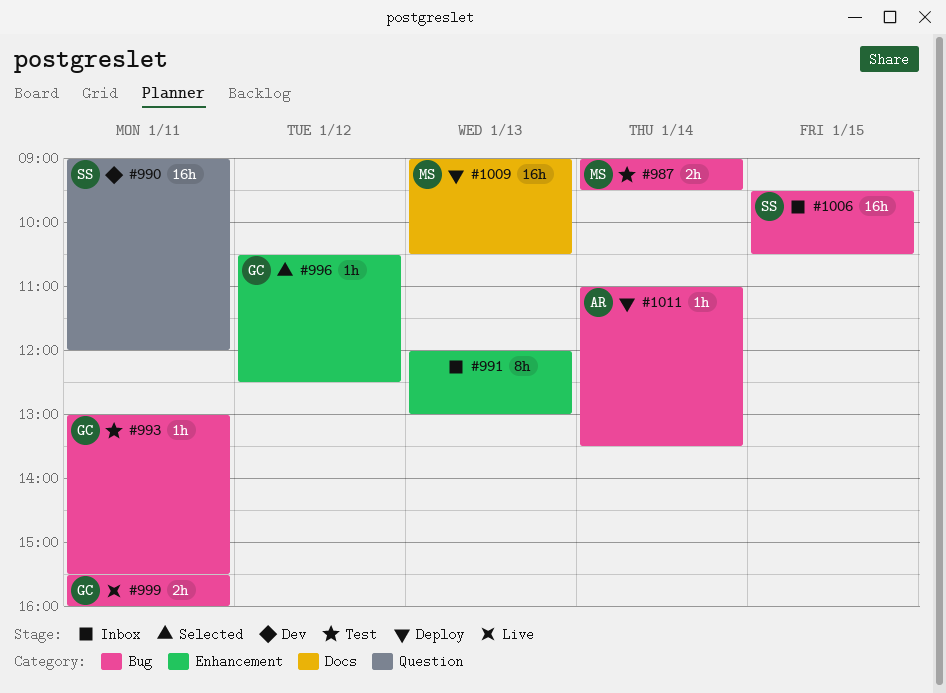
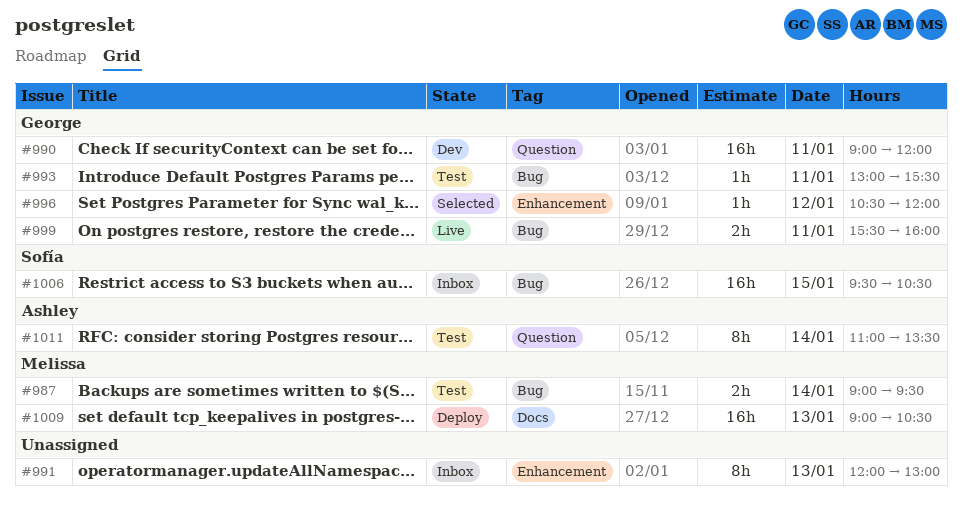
#990, owner: Sofía -> George
#996, ends: 12:30 -> 12:00
#1011, status: Deploy -> Test
#1011, label: Bug -> Question
#1011, estimate: 1h -> 8h

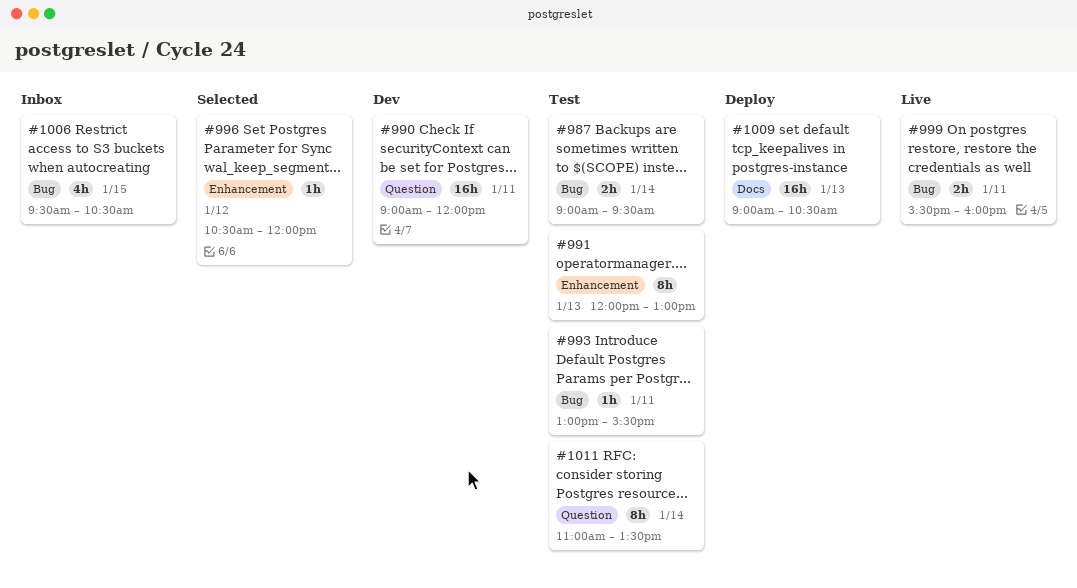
#991, status: Inbox -> Test
#1006, estimate: 16h -> 4h

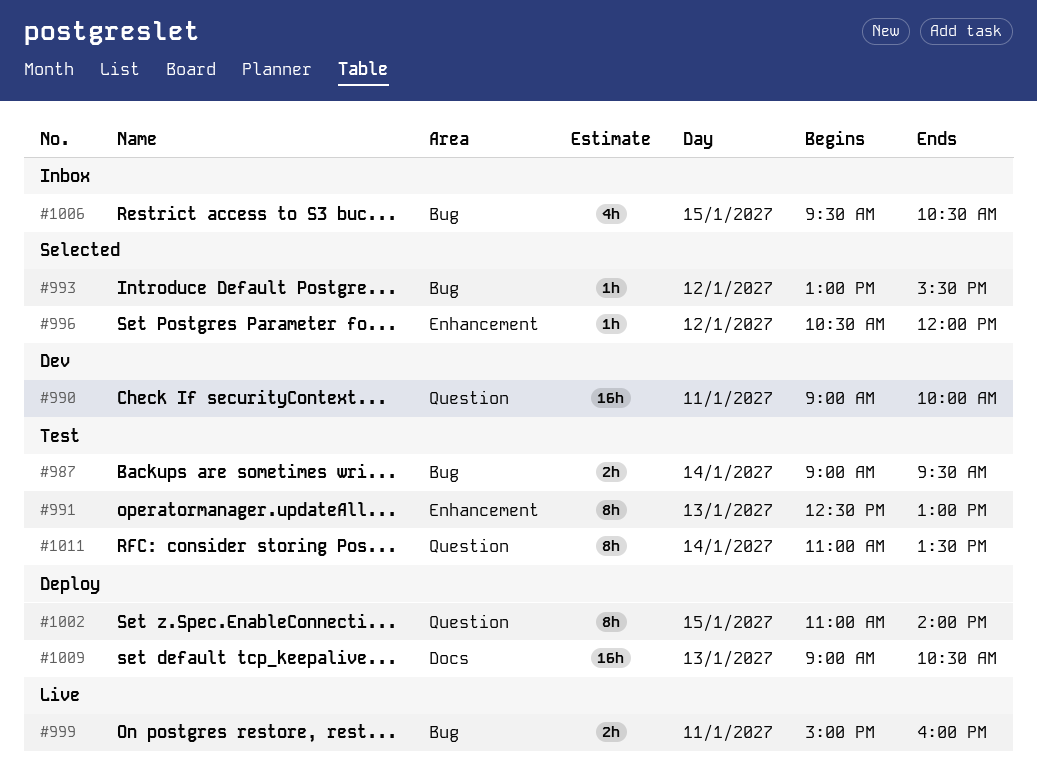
#990, ends: 12:00 -> 10:00
#991, begins: 12:00 -> 12:30
#993, status: Test -> Selected
#993, day: Jan 11 -> Jan 12
#999, begins: 15:30 -> 15:00
#1002: none -> present

